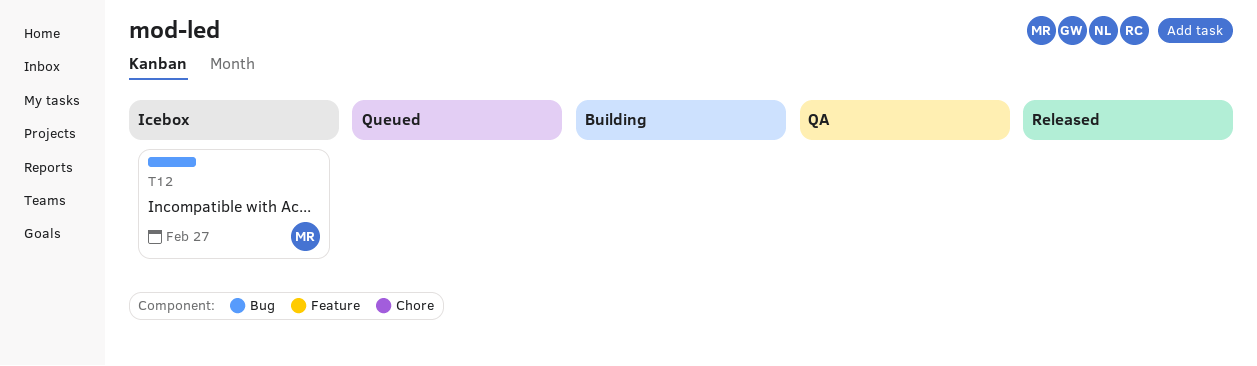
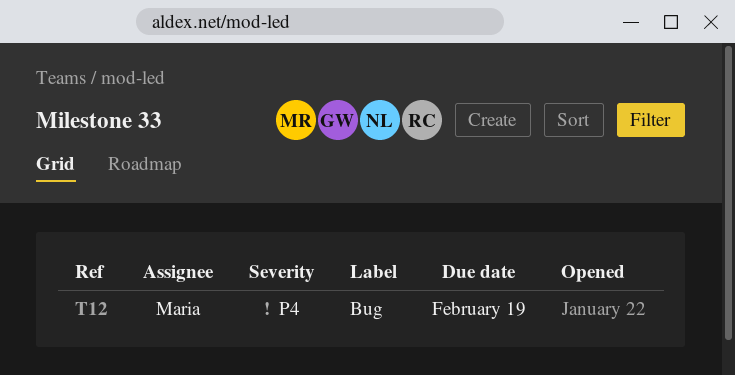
T12, due: Feb 27 -> Feb 19

